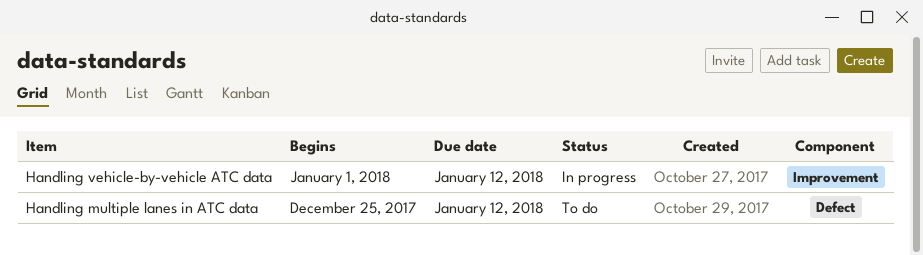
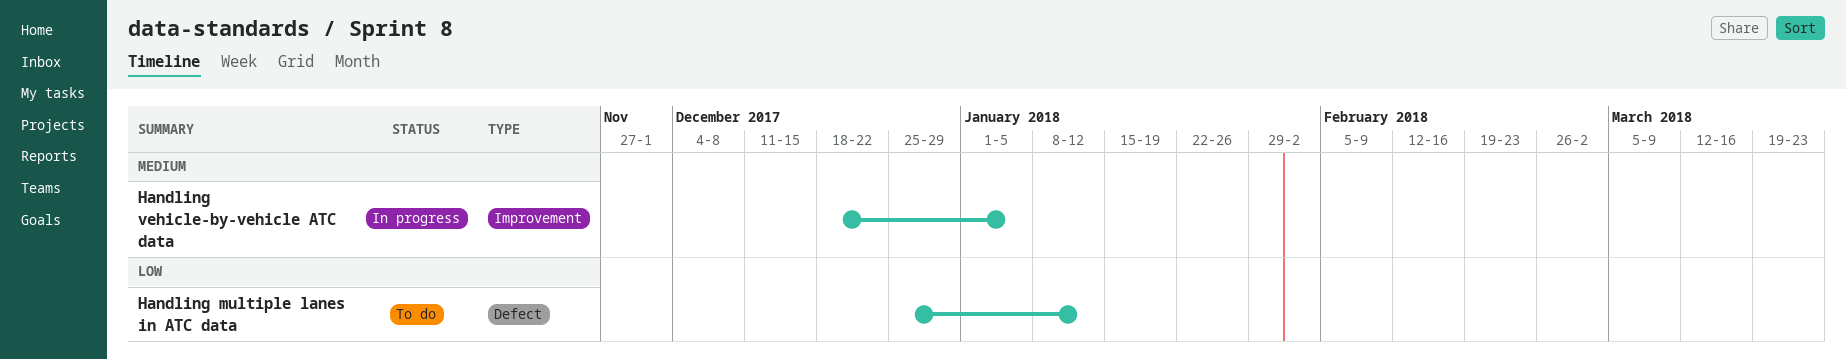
Handling vehicle-by-vehicle ATC data, start: Jan 1 -> Dec 18
Handling vehicle-by-vehicle ATC data, due: Jan 12 -> Jan 5

